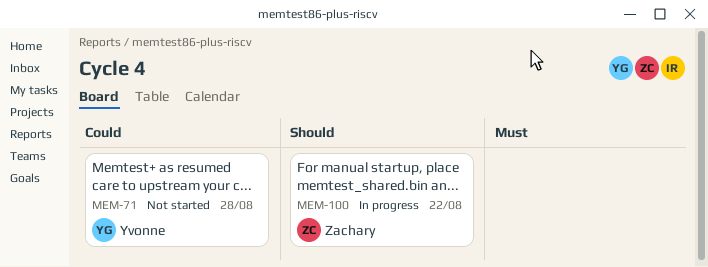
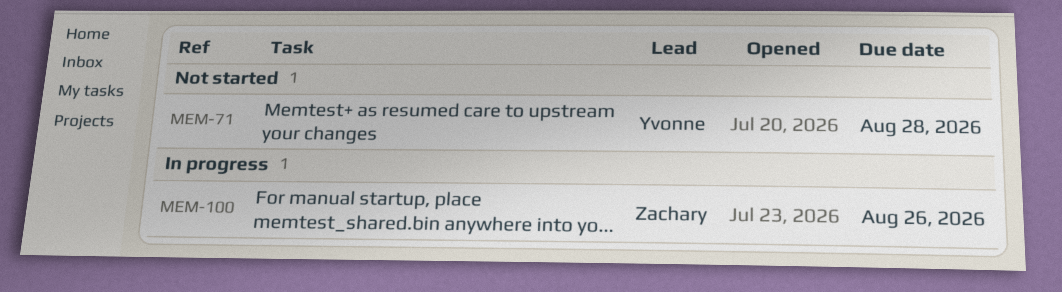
MEM-100, due: Aug 22 -> Aug 26

